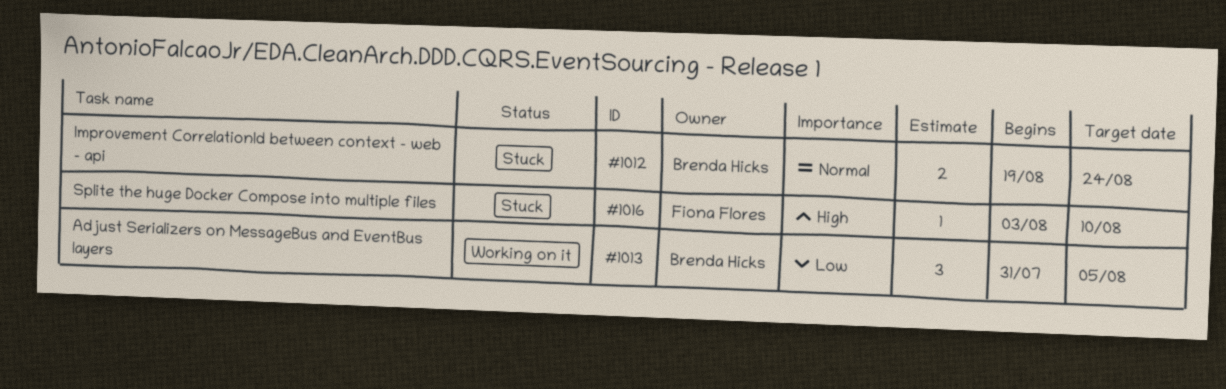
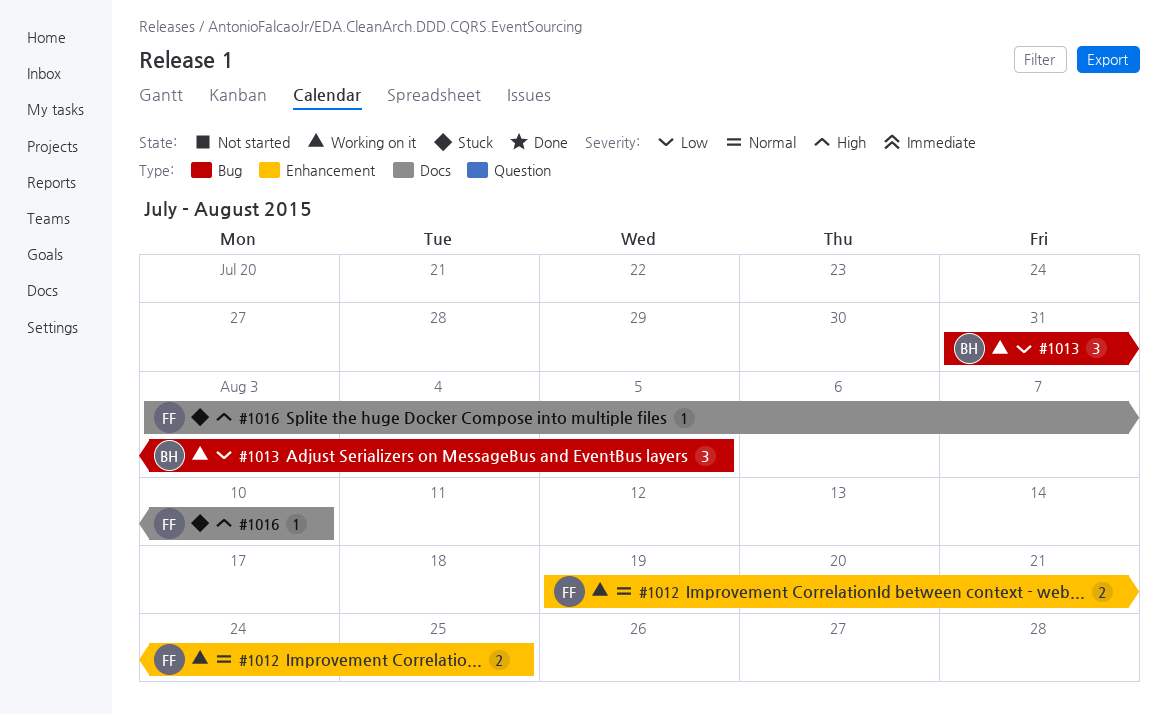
#1012, status: Stuck -> Working on it
#1012, owner: Brenda Hicks -> Fiona Flores
#1012, due: Aug 24 -> Aug 25

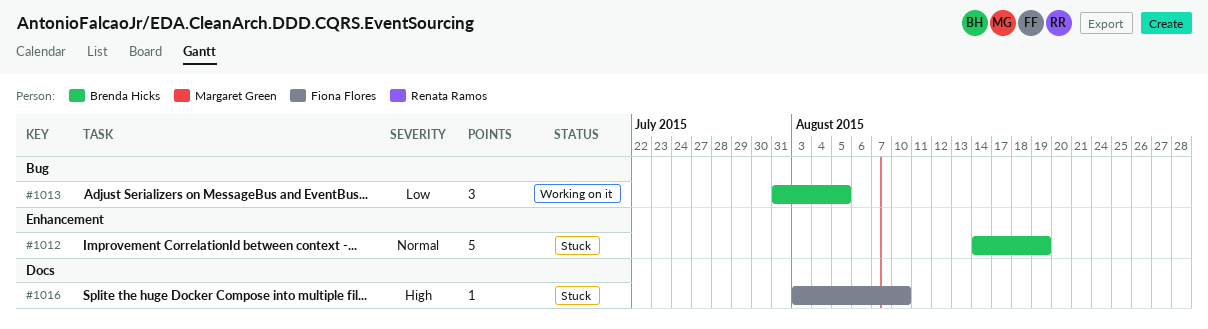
#1012, status: Working on it -> Stuck
#1012, owner: Fiona Flores -> Brenda Hicks
#1012, estimate: 2 -> 5
#1012, start: Aug 19 -> Aug 14
#1012, due: Aug 25 -> Aug 19

